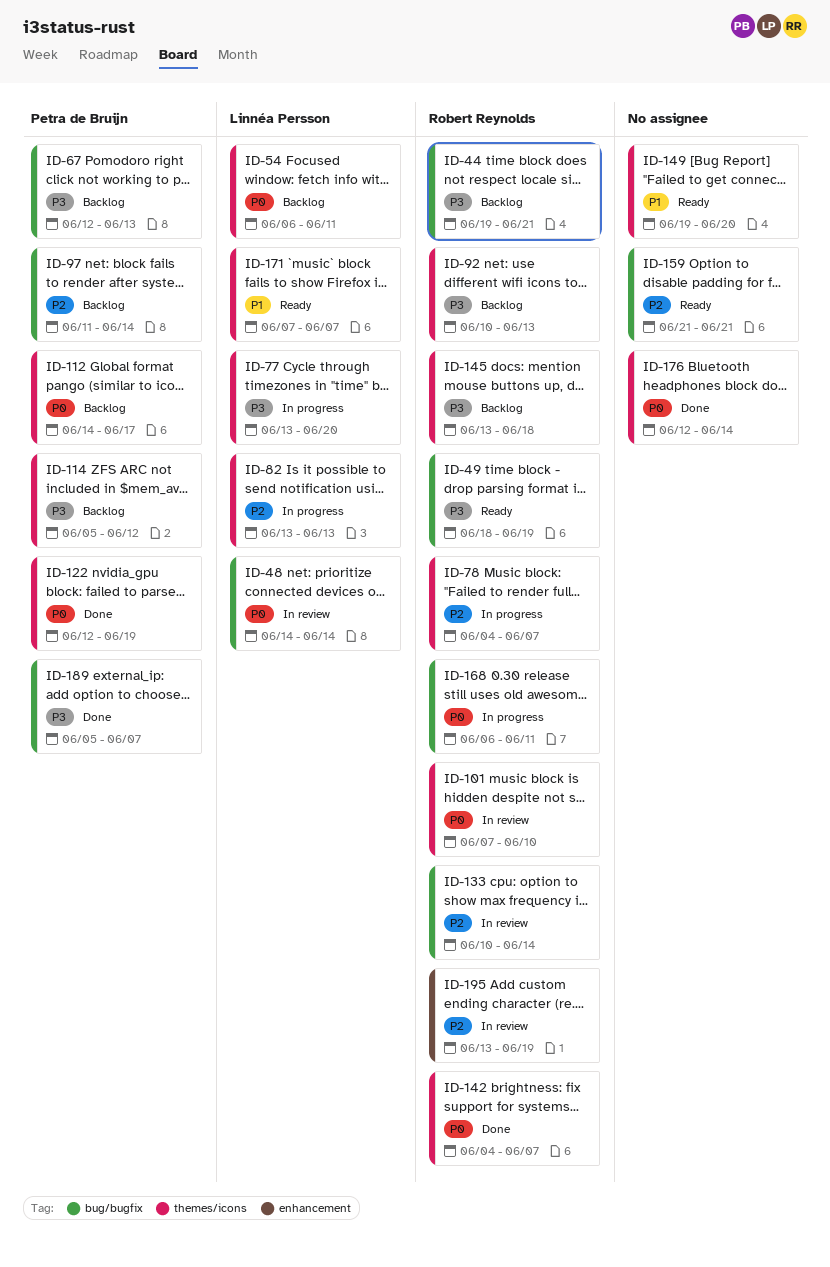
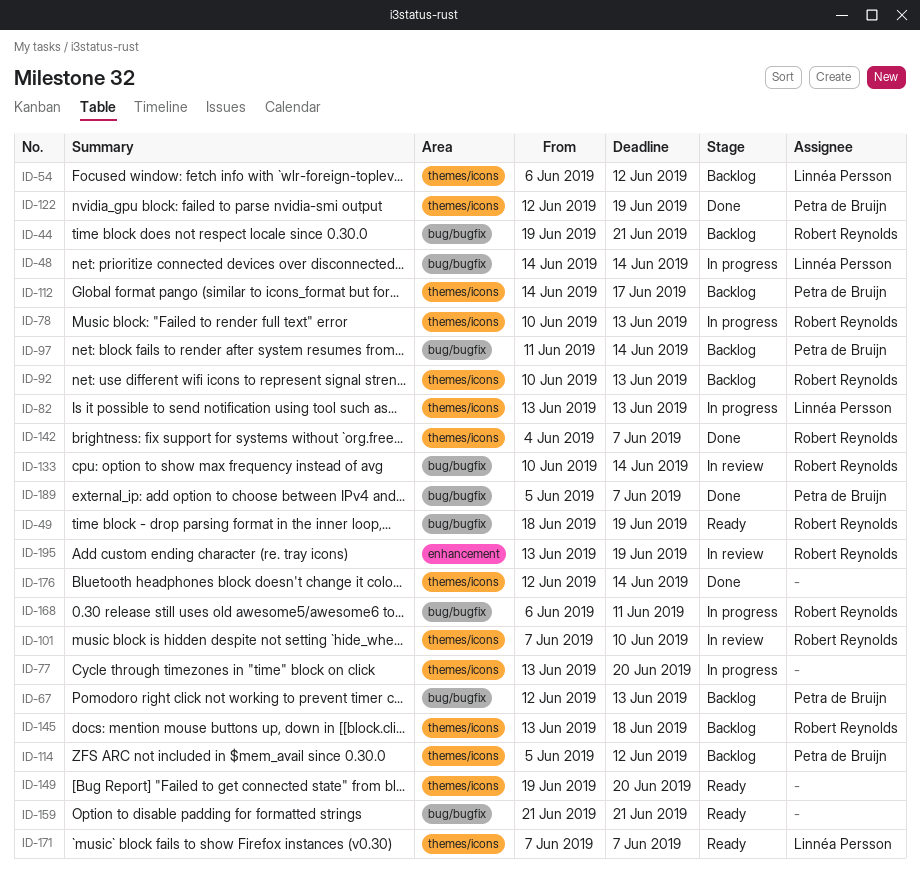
ID-48, status: In review -> In progress
ID-54, due: Jun 11 -> Jun 12
ID-77, owner: Linnéa Persson -> none
ID-78, start: Jun 4 -> Jun 10
ID-78, due: Jun 7 -> Jun 13

